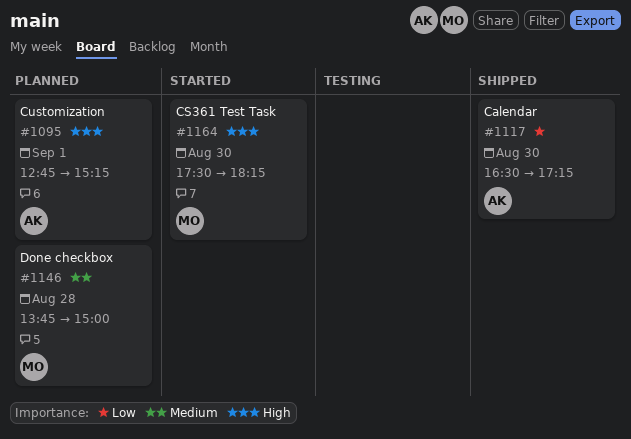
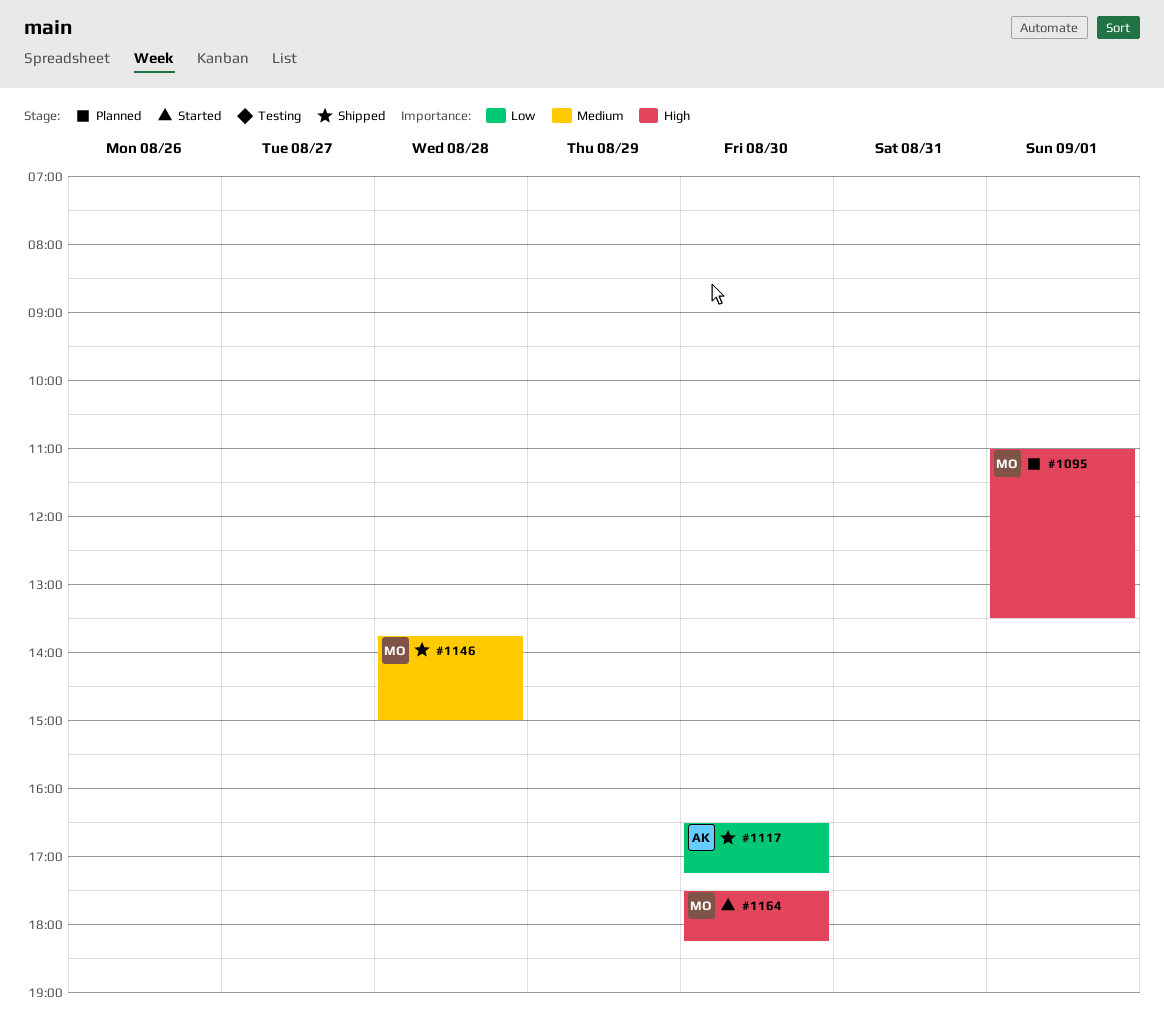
#1095, owner: AK -> MO
#1095, begins: 12:45 -> 11:00
#1095, ends: 15:15 -> 13:30
#1146, status: Planned -> Shipped

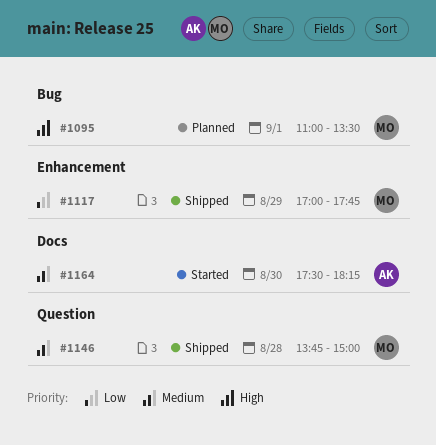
#1117, owner: AK -> MO
#1117, day: Aug 30 -> Aug 29
#1117, begins: 16:30 -> 17:00
#1117, ends: 17:15 -> 17:45
#1164, owner: MO -> AK
#1164, priority: High -> Medium

